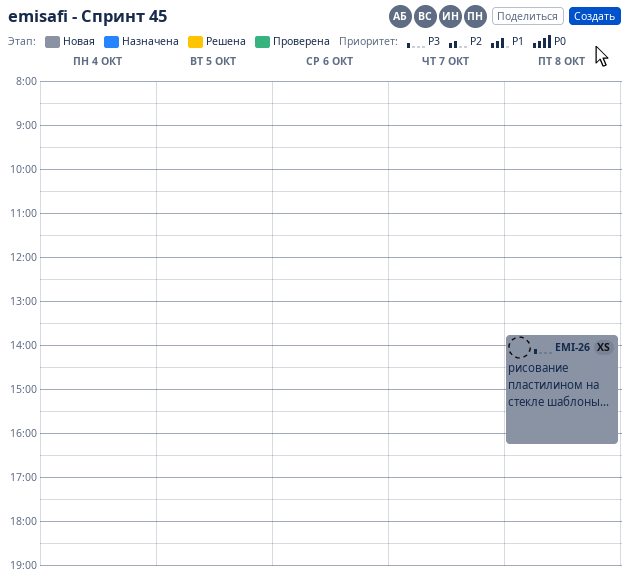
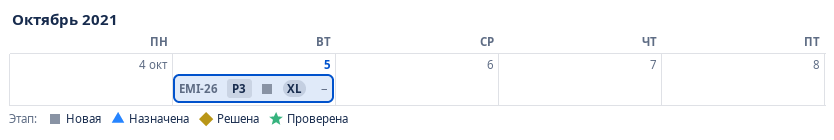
EMI-26, estimate: XS -> XL
EMI-26, day: Oct 8 -> Oct 5

